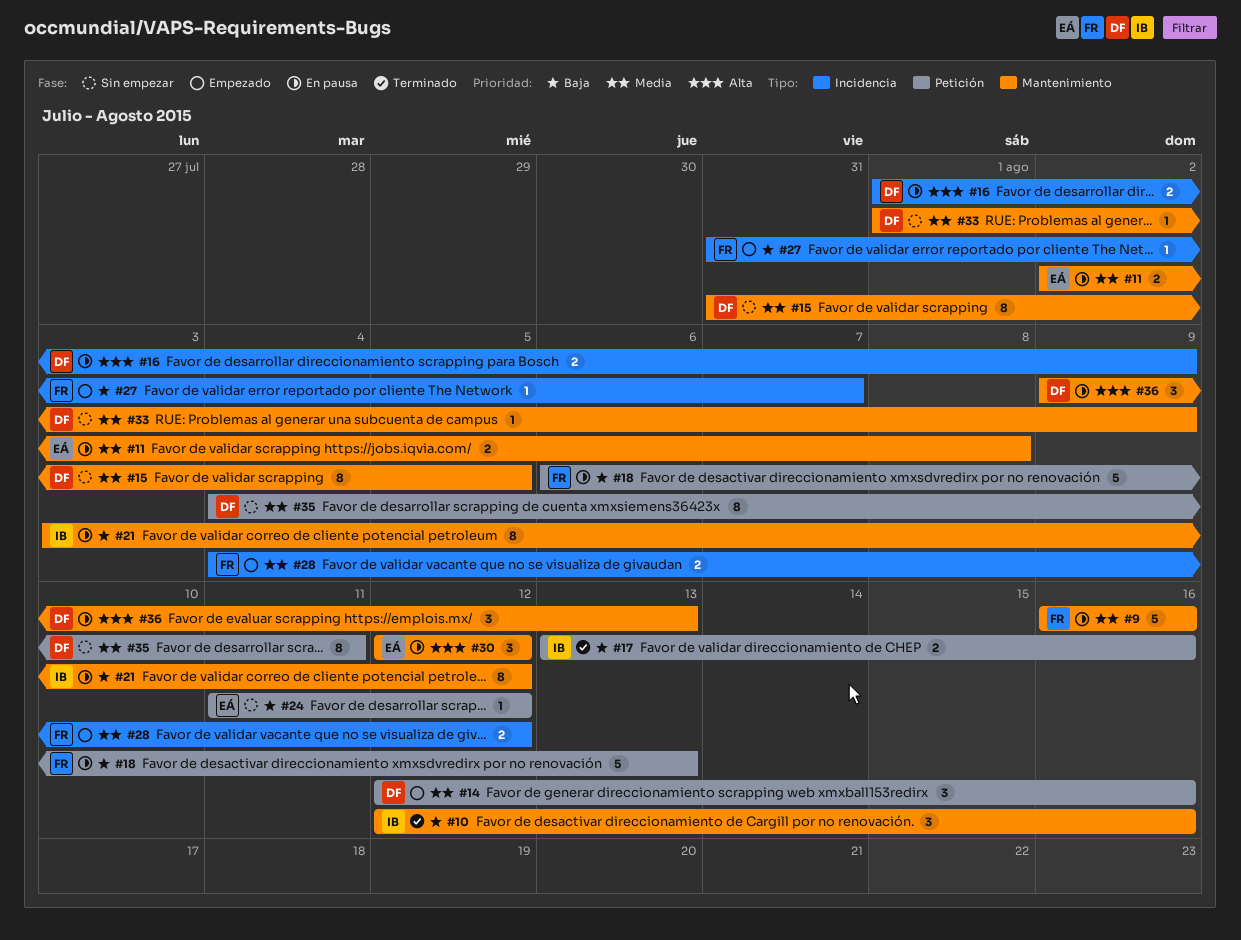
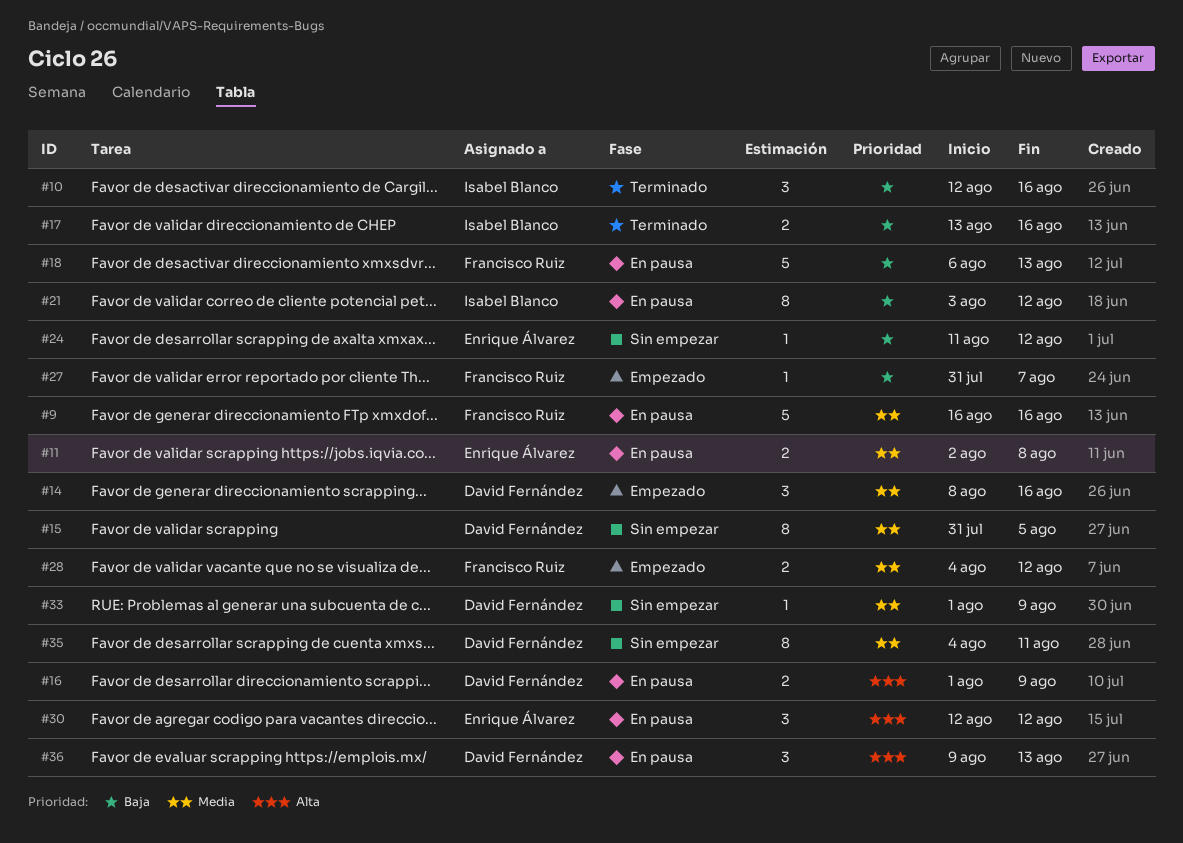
#14, start: Aug 12 -> Aug 8

